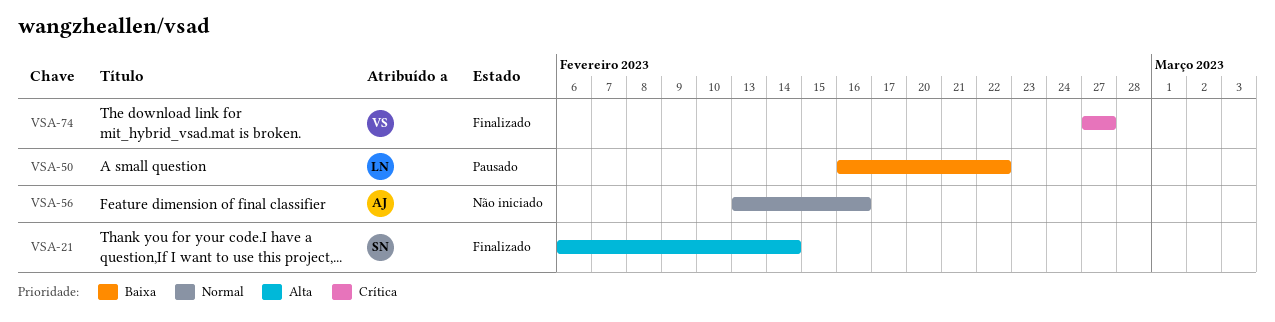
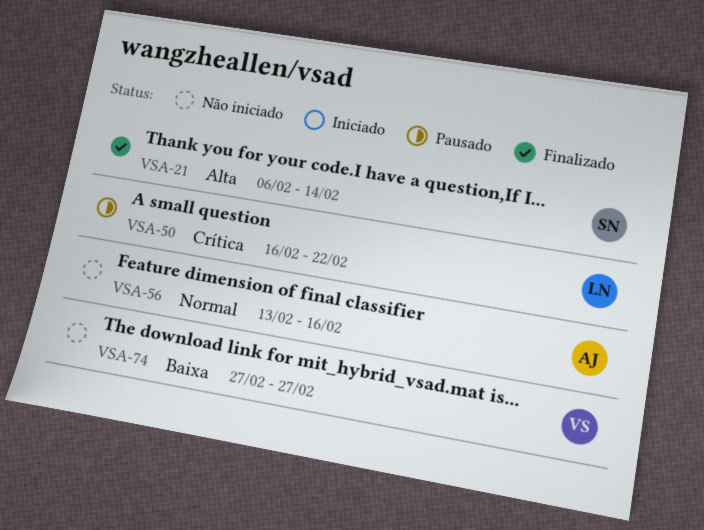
VSA-50, priority: Baixa -> Crítica
VSA-74, status: Finalizado -> Não iniciado
VSA-74, priority: Crítica -> Baixa

